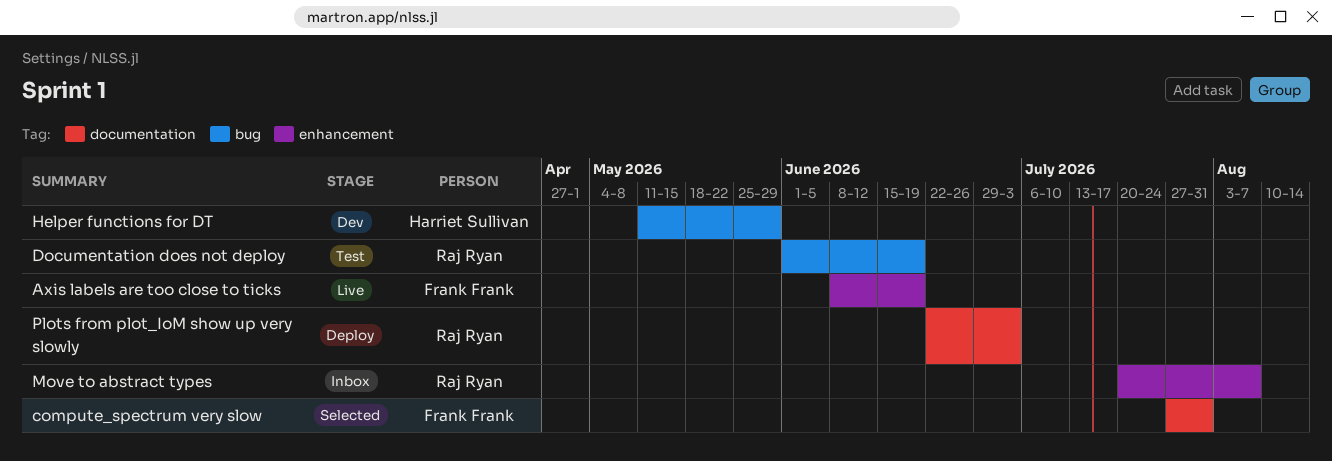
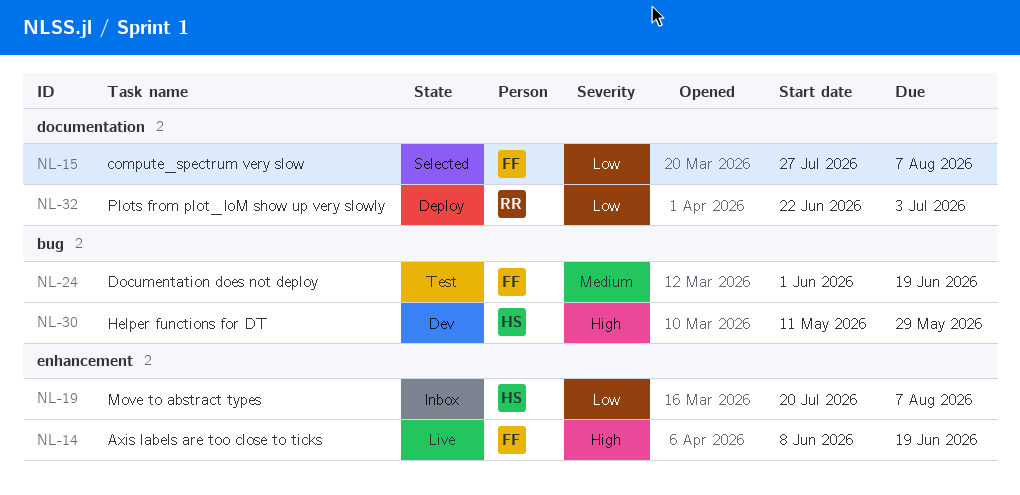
compute_spectrum very slow, due: Jul 31 -> Aug 7
Documentation does not deploy, owner: Raj Ryan -> Frank Frank
Move to abstract types, owner: Raj Ryan -> Harriet Sullivan

